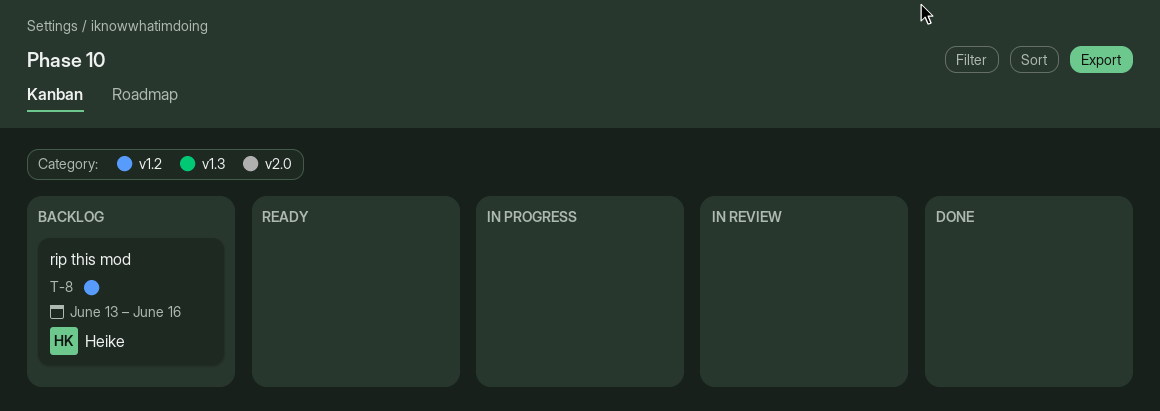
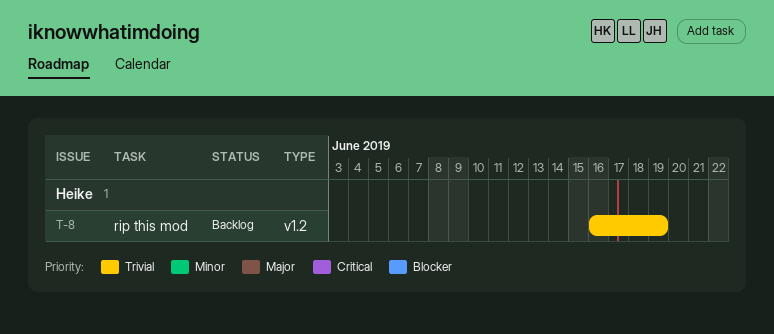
T-8, start: Jun 13 -> Jun 16
T-8, due: Jun 16 -> Jun 19

